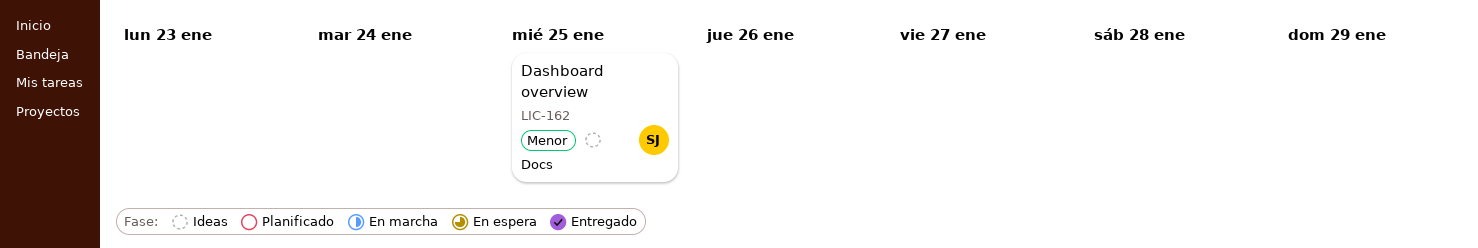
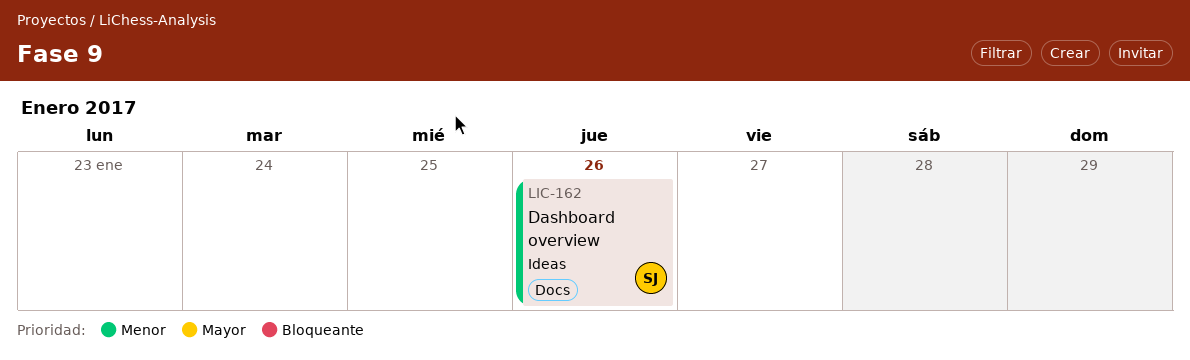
LIC-162, due: Jan 25 -> Jan 26

